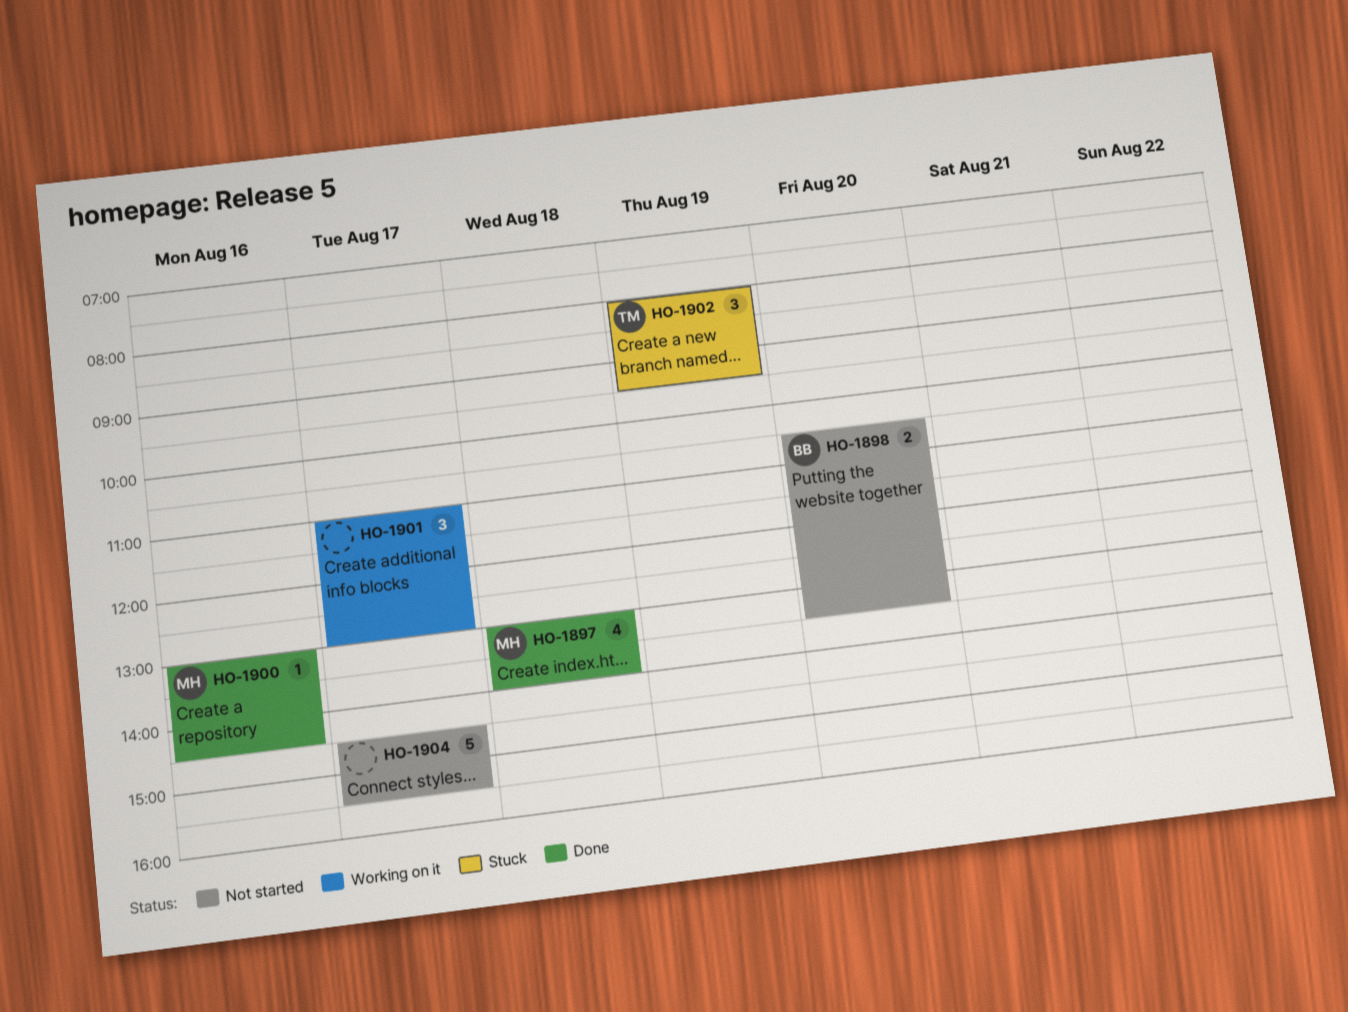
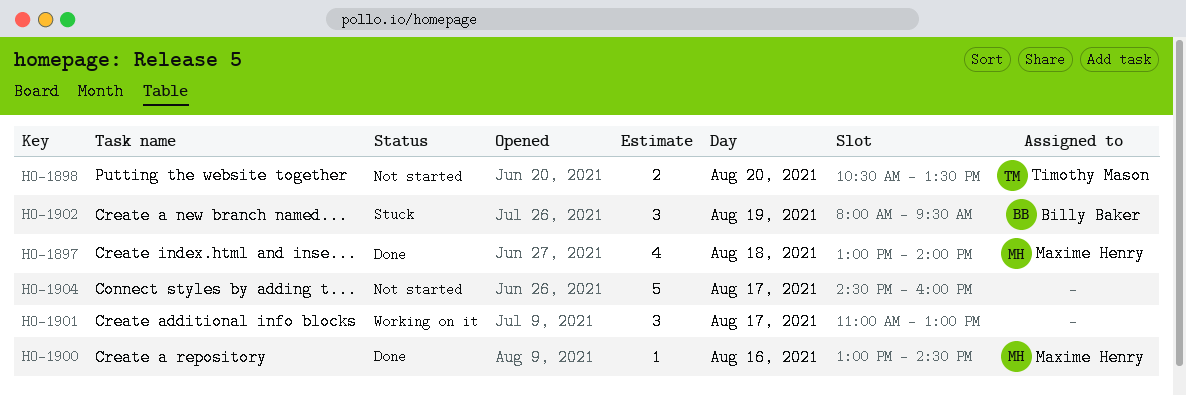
HO-1898, owner: Billy Baker -> Timothy Mason
HO-1902, owner: Timothy Mason -> Billy Baker
HO-1904, ends: 15:30 -> 16:00

